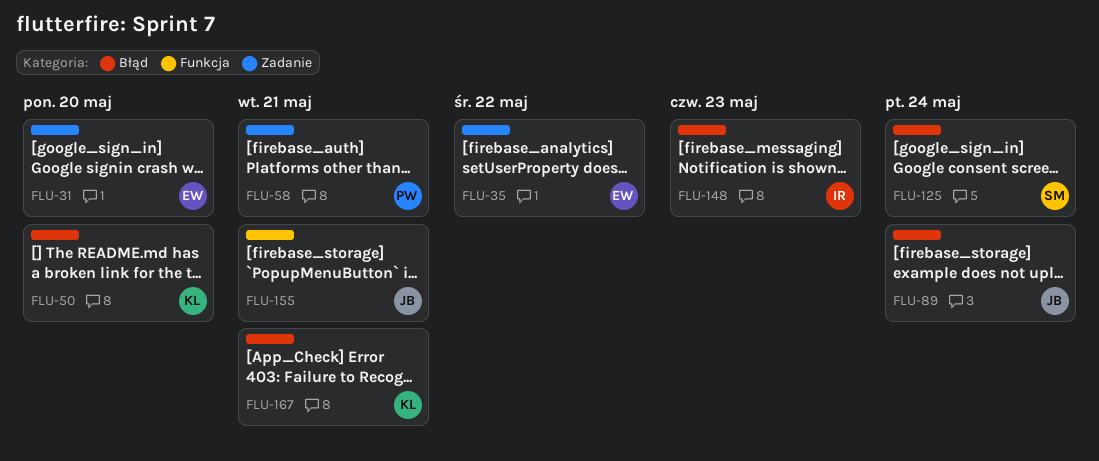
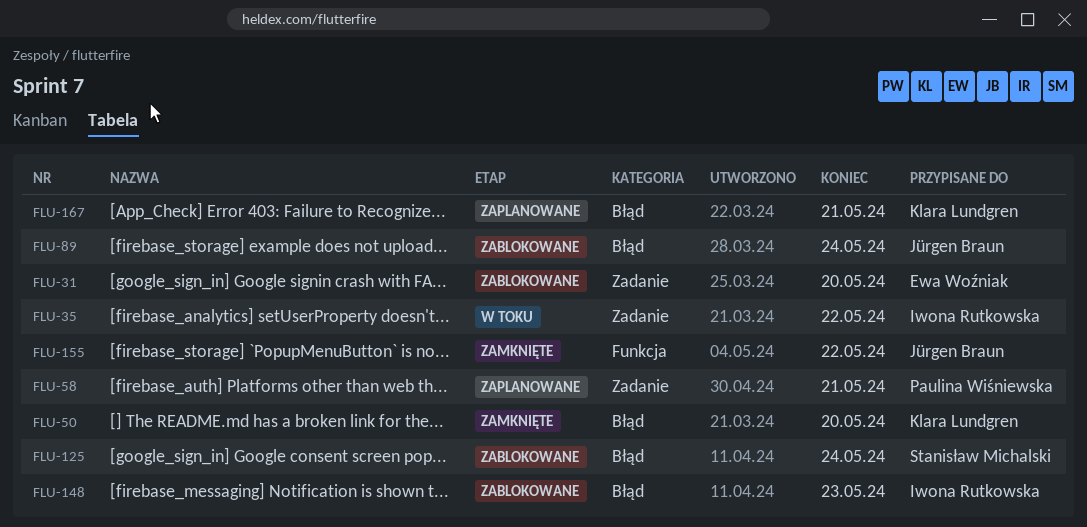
FLU-35, owner: Ewa Woźniak -> Iwona Rutkowska
FLU-155, due: May 21 -> May 22

